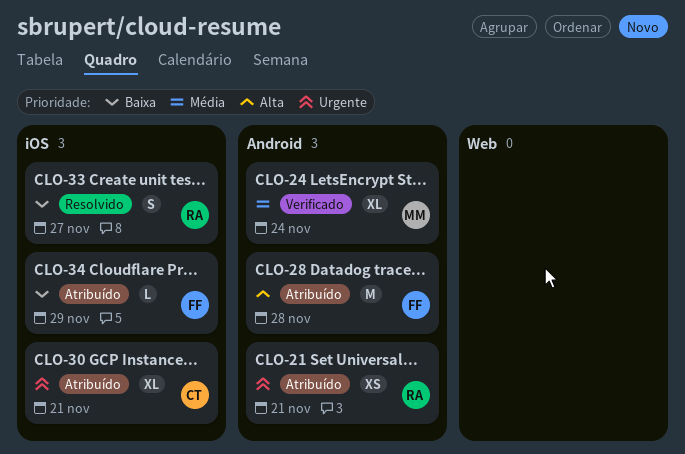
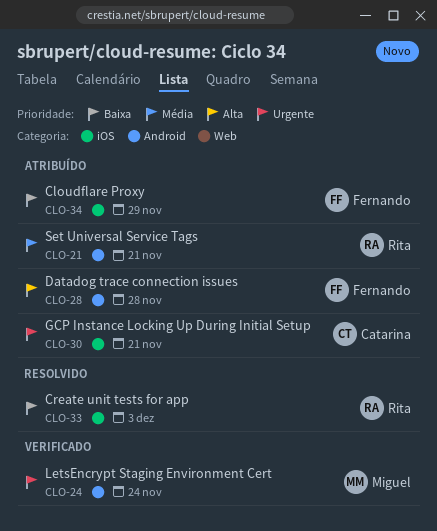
CLO-21, priority: Urgente -> Média
CLO-24, priority: Média -> Urgente
CLO-33, due: Nov 27 -> Dec 3

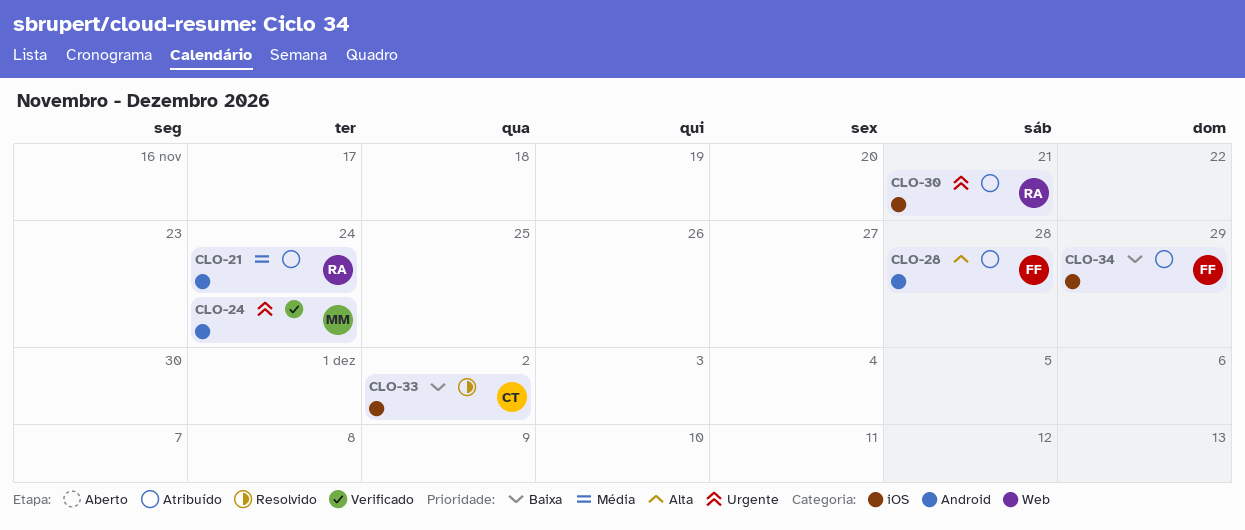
CLO-21, due: Nov 21 -> Nov 24
CLO-30, owner: Catarina -> Rita
CLO-33, owner: Rita -> Catarina
CLO-33, due: Dec 3 -> Dec 2

